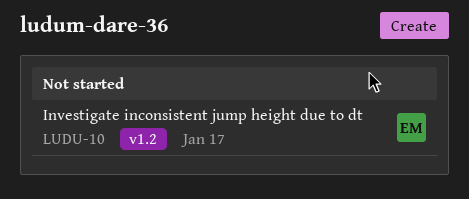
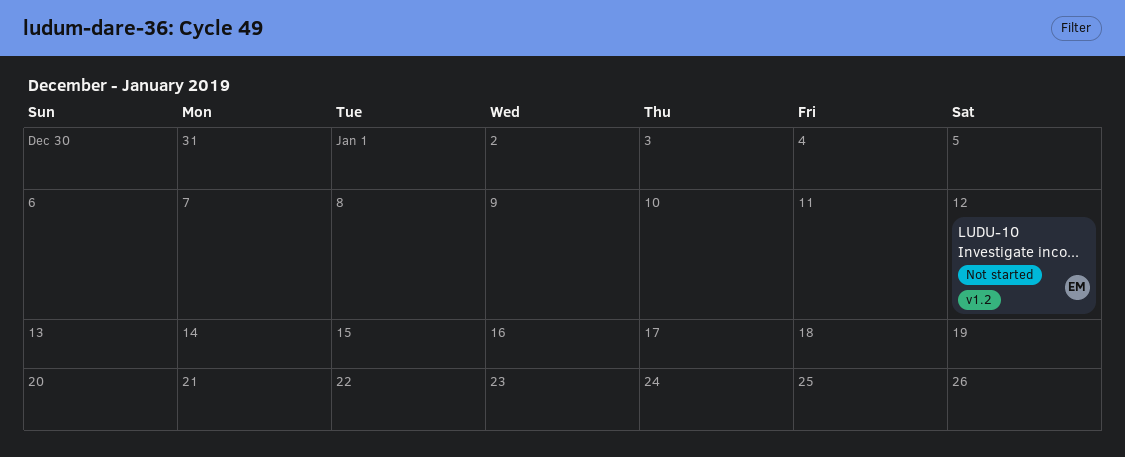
LUDU-10, due: Jan 17 -> Jan 12

